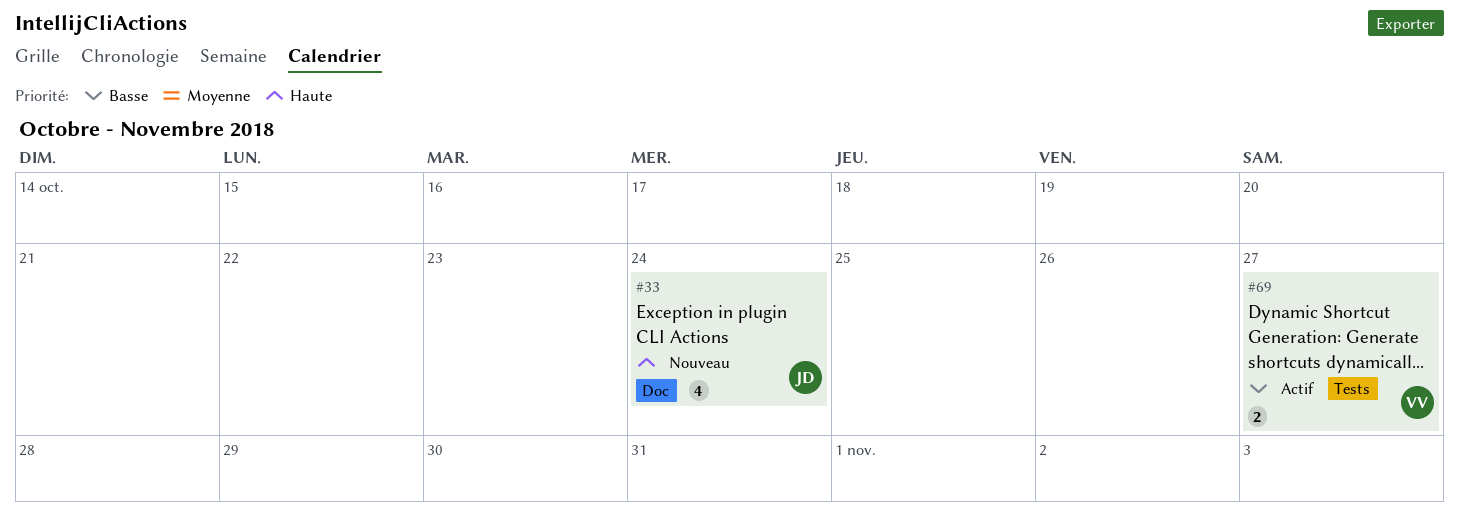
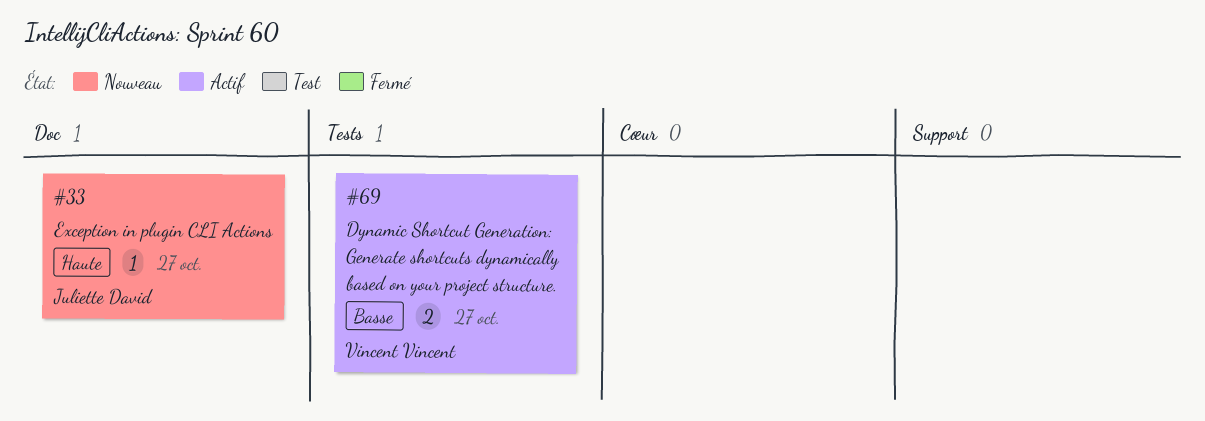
#33, estimate: 4 -> 1
#33, due: Oct 24 -> Oct 27

